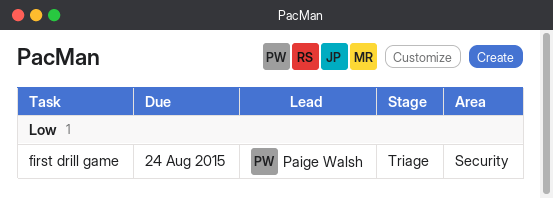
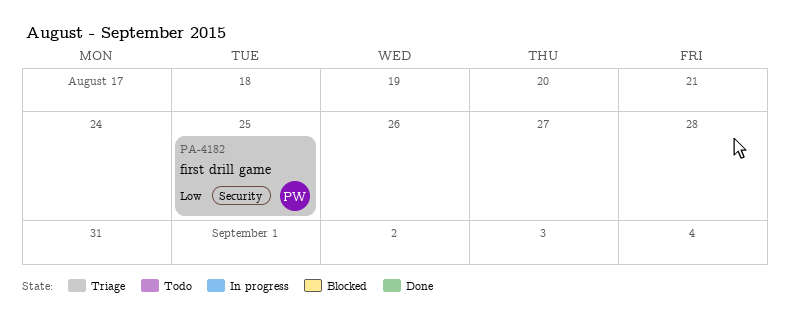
first drill game, due: Aug 24 -> Aug 25

